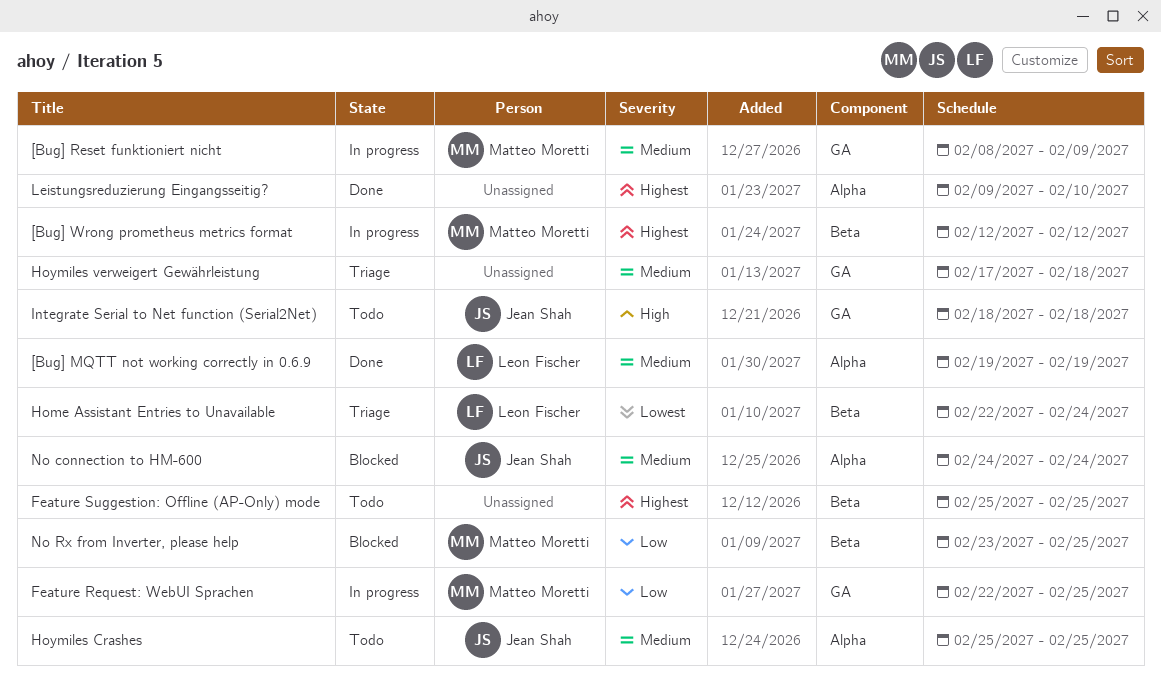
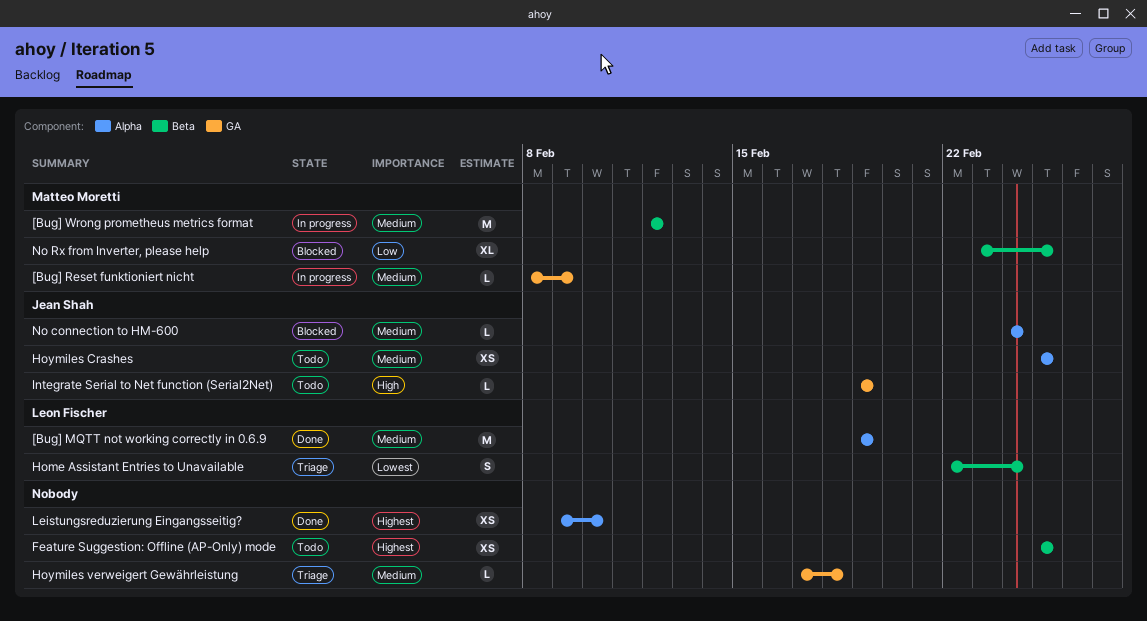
[Bug] Wrong prometheus metrics format, priority: Highest -> Medium
Feature Request: WebUI Sprachen: present -> none
Integrate Serial to Net function (Serial2Net), start: Feb 18 -> Feb 19
Integrate Serial to Net function (Serial2Net), due: Feb 18 -> Feb 19

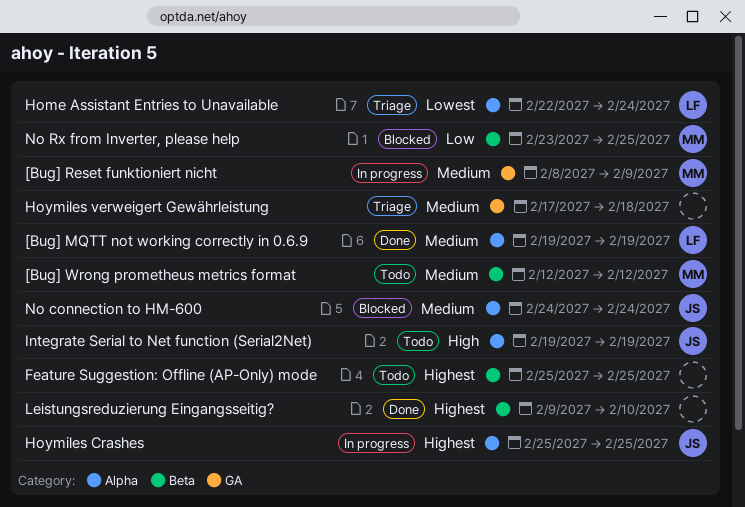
[Bug] Wrong prometheus metrics format, status: In progress -> Todo
Home Assistant Entries to Unavailable, label: Beta -> Alpha
Hoymiles Crashes, status: Todo -> In progress
Hoymiles Crashes, priority: Medium -> Highest
Integrate Serial to Net function (Serial2Net), label: GA -> Alpha
Leistungsreduzierung Eingangsseitig?, label: Alpha -> Beta

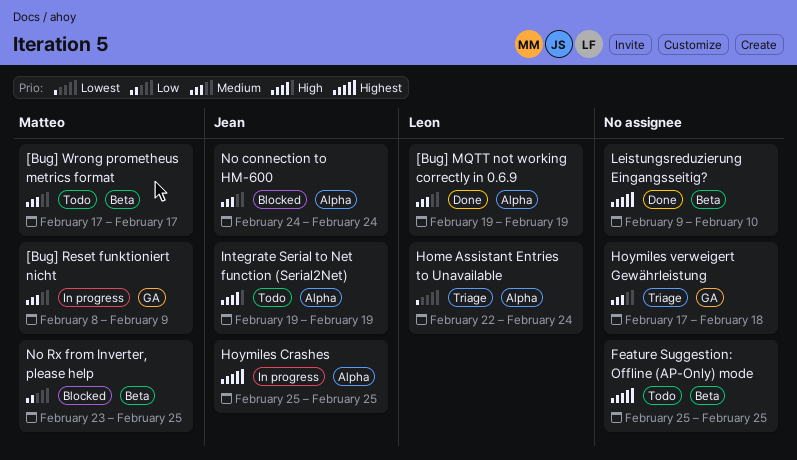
[Bug] Wrong prometheus metrics format, start: Feb 12 -> Feb 17
[Bug] Wrong prometheus metrics format, due: Feb 12 -> Feb 17

